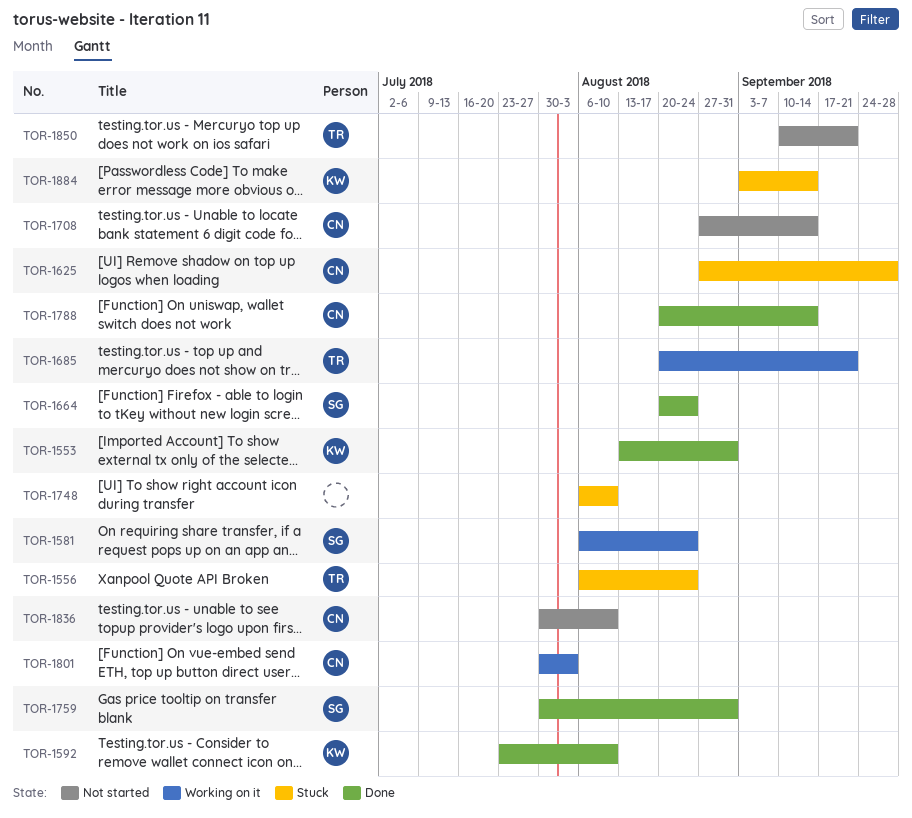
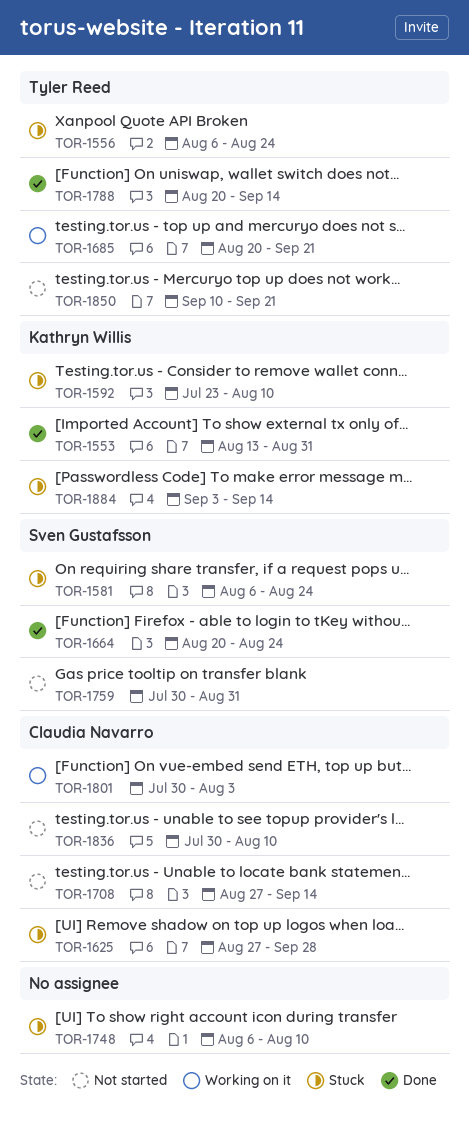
TOR-1581, status: Working on it -> Stuck
TOR-1592, status: Done -> Stuck
TOR-1759, status: Done -> Not started
TOR-1788, owner: Claudia Navarro -> Tyler Reed

